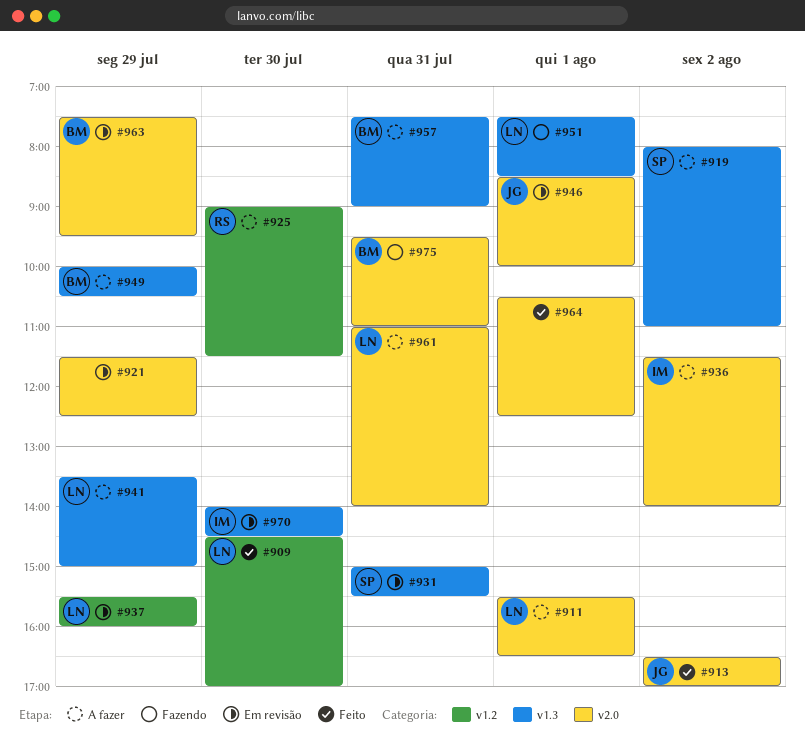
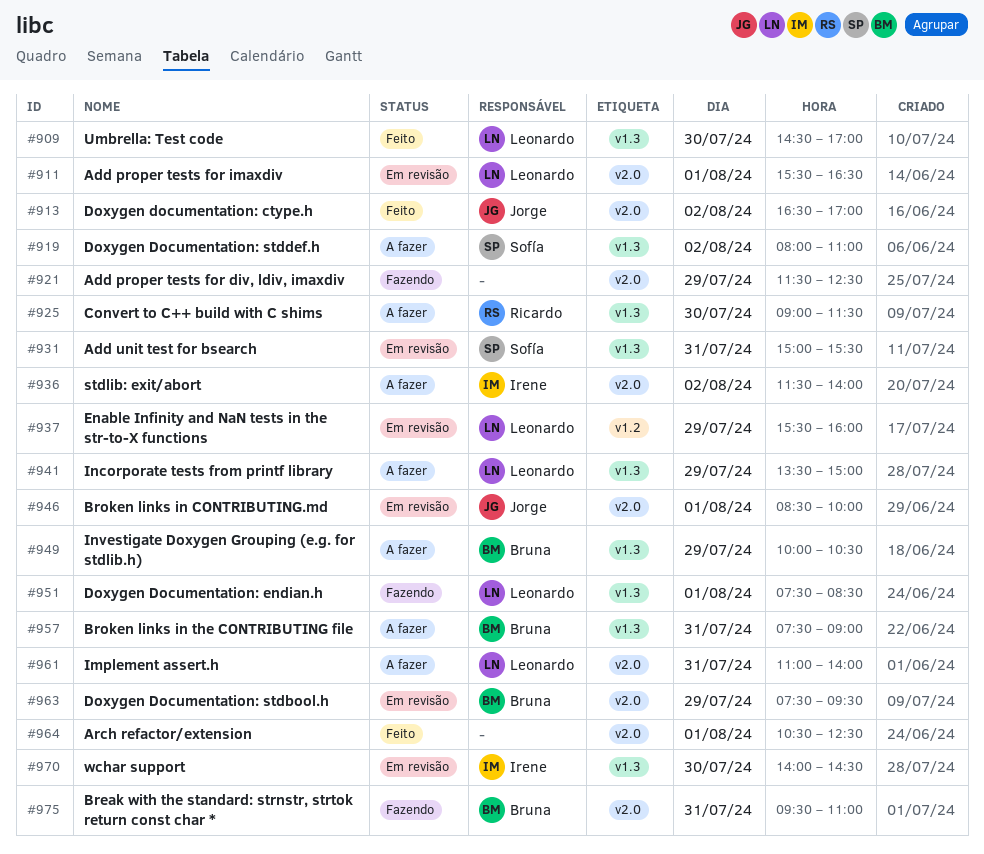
#909, label: v1.2 -> v1.3
#911, status: A fazer -> Em revisão
#921, status: Em revisão -> Fazendo
#925, label: v1.2 -> v1.3

